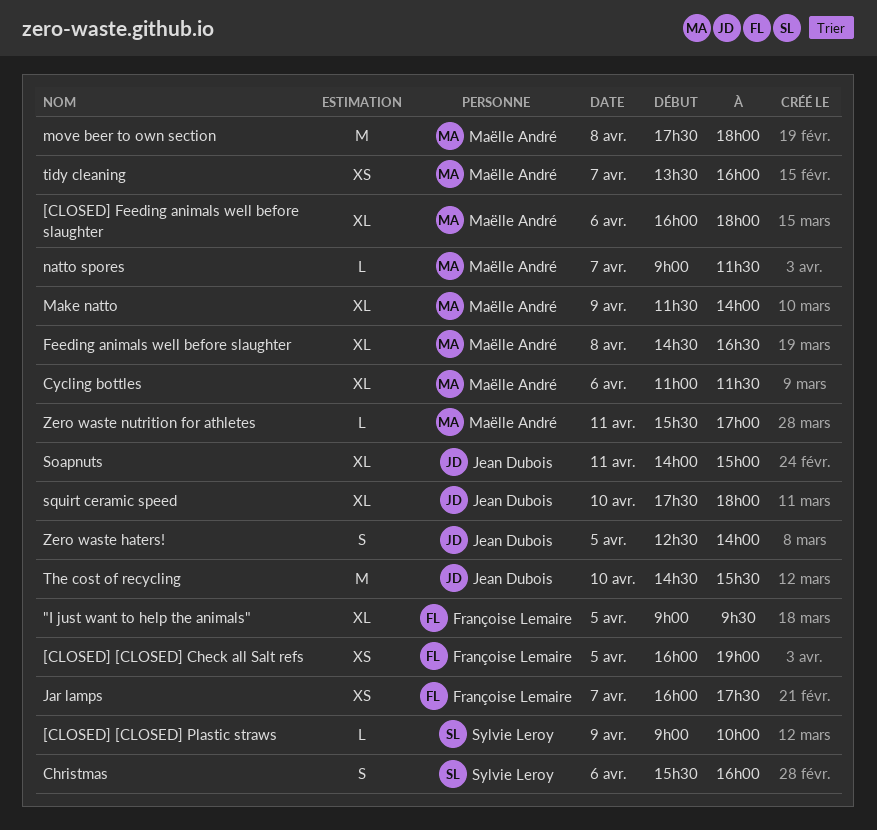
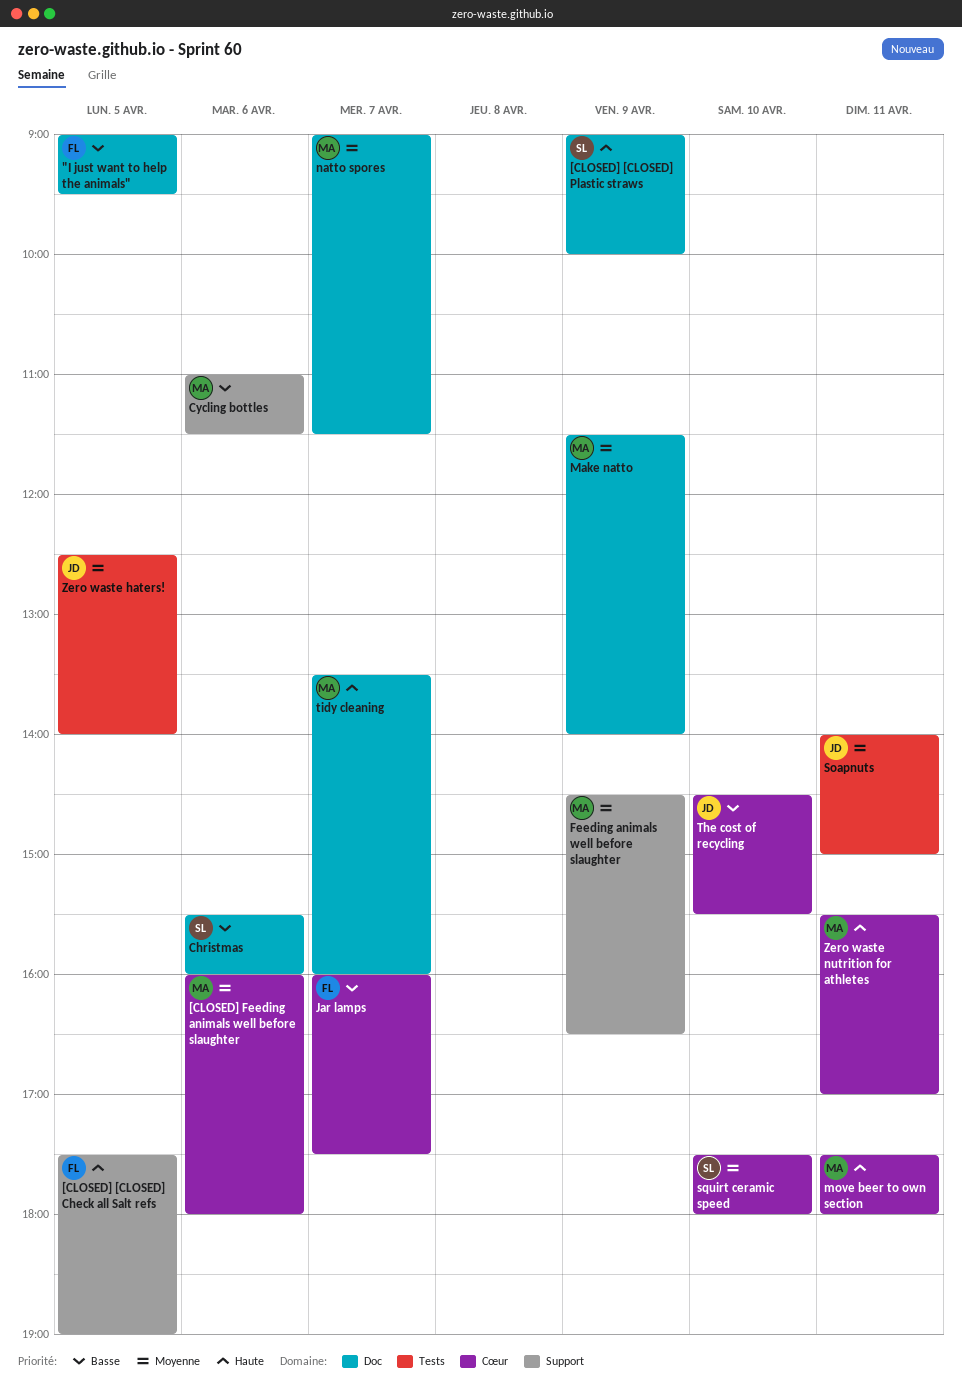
[CLOSED] [CLOSED] Check all Salt refs, begins: 16:00 -> 17:30
Feeding animals well before slaughter, day: Apr 8 -> Apr 9
move beer to own section, day: Apr 8 -> Apr 11
squirt ceramic speed, owner: Jean Dubois -> Sylvie Leroy

